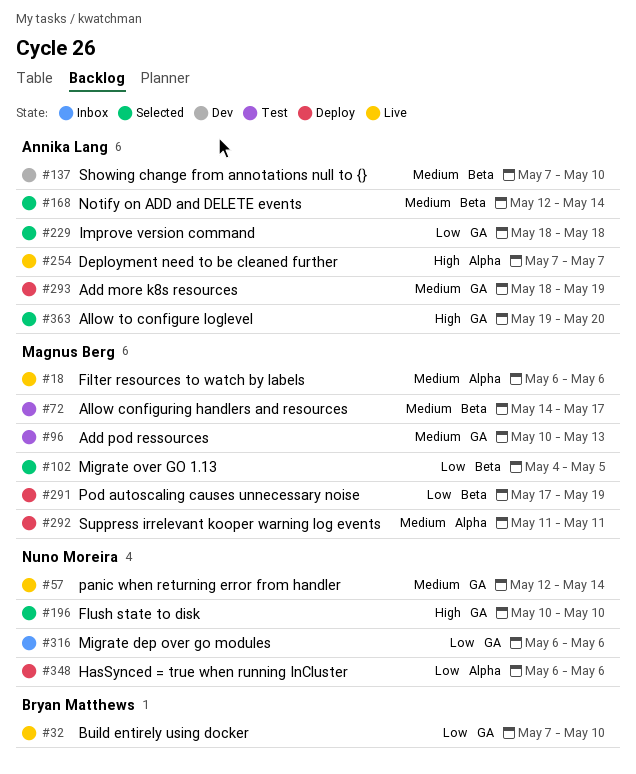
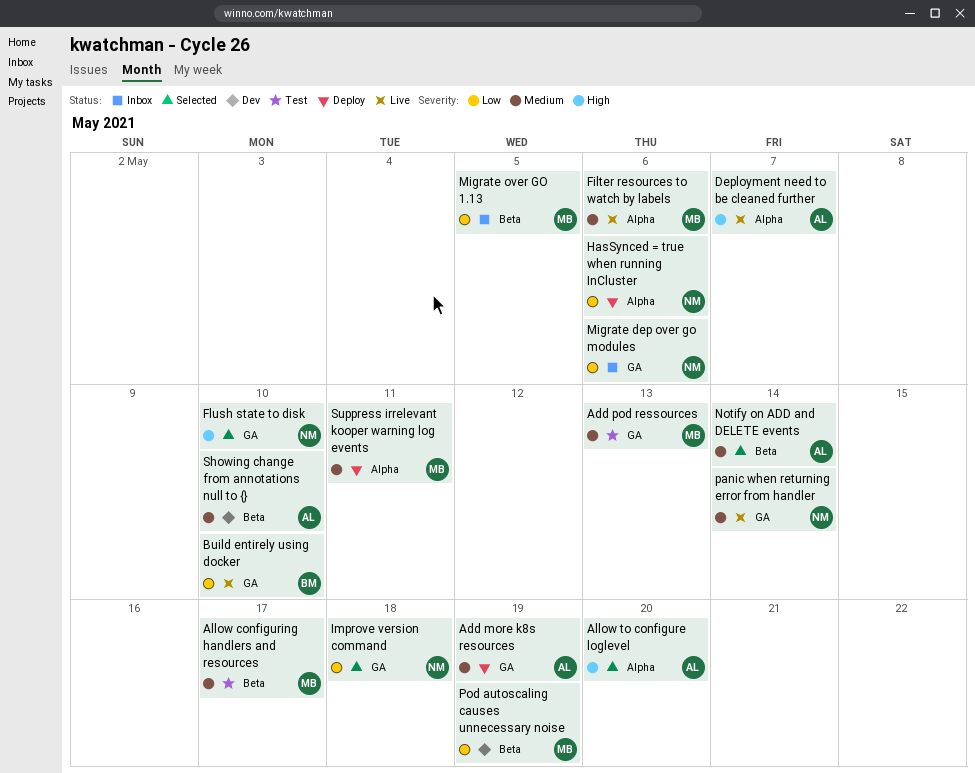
Allow to configure loglevel, label: GA -> Alpha
Improve version command, owner: Annika Lang -> Nuno Moreira
Migrate over GO 1.13, status: Selected -> Inbox
Pod autoscaling causes unnecessary noise, status: Deploy -> Dev

